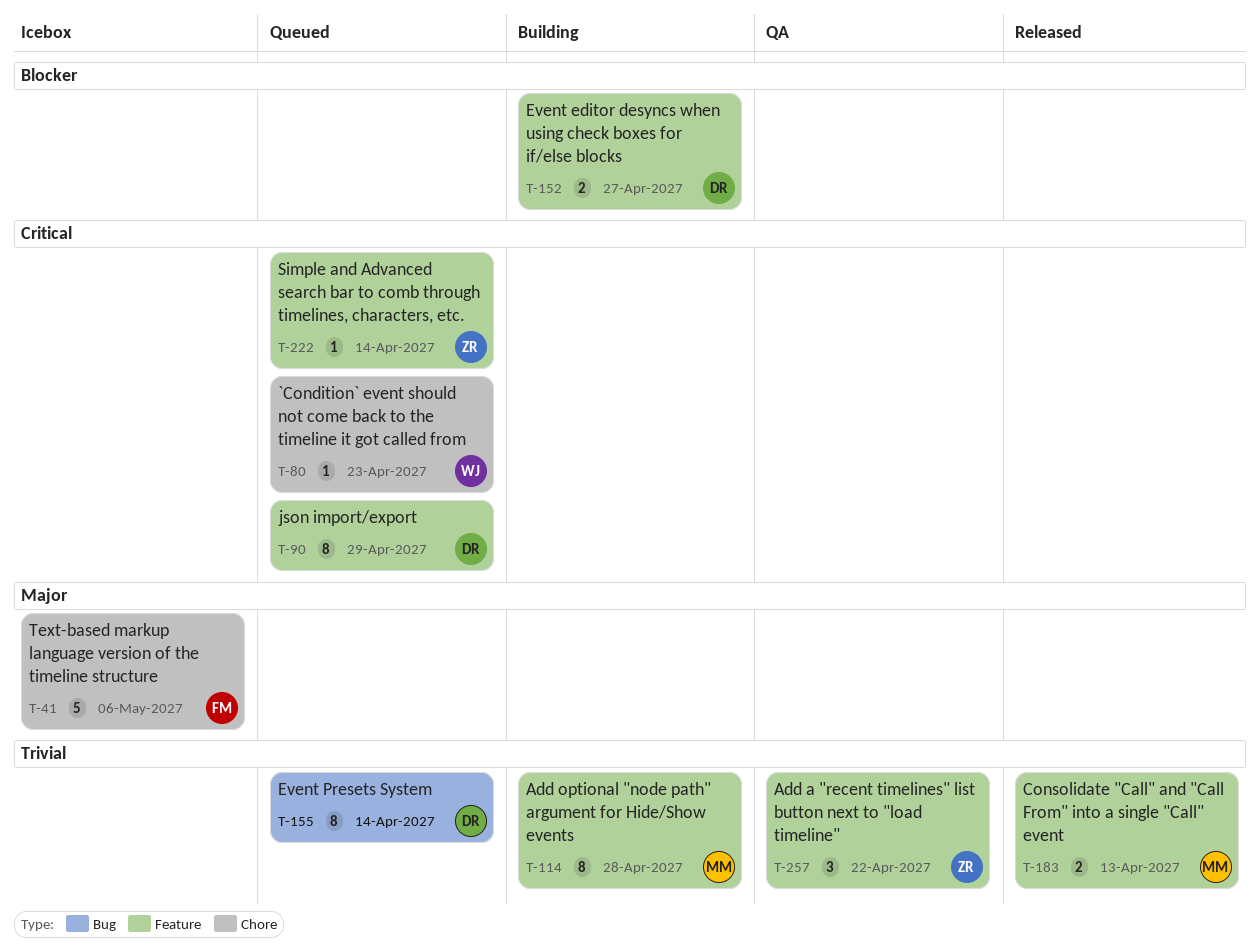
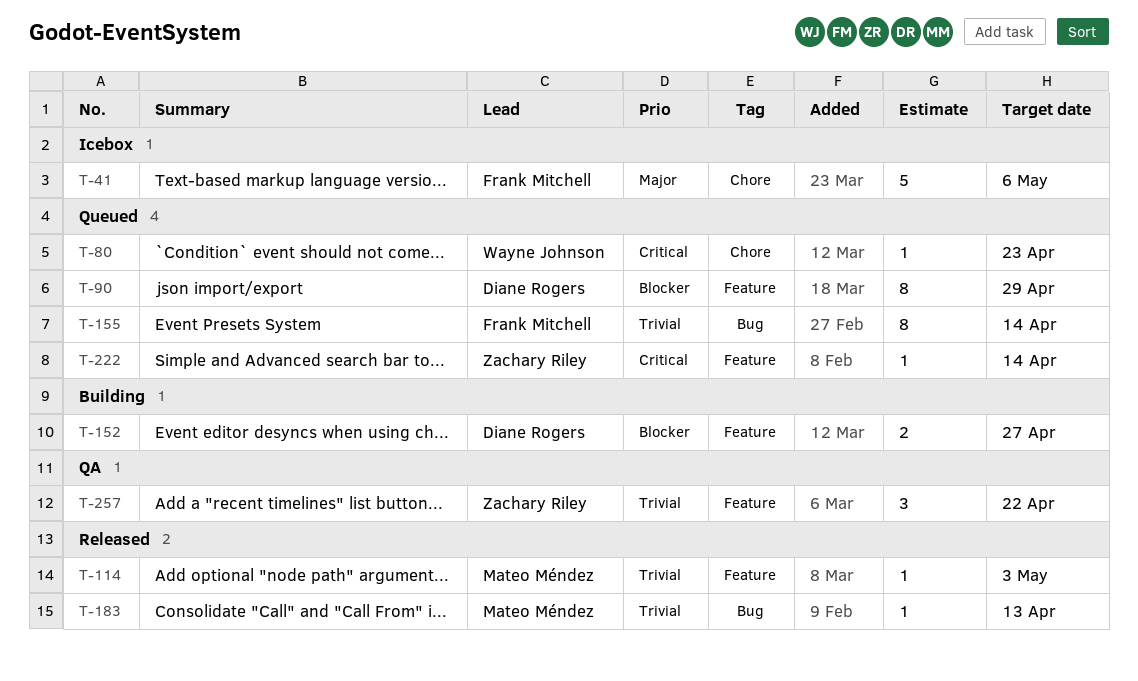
T-90, priority: Critical -> Blocker
T-114, status: Building -> Released
T-114, estimate: 8 -> 1
T-114, due: Apr 28 -> May 3
T-155, owner: Diane Rogers -> Frank Mitchell
T-183, label: Feature -> Bug
T-183, estimate: 2 -> 1

